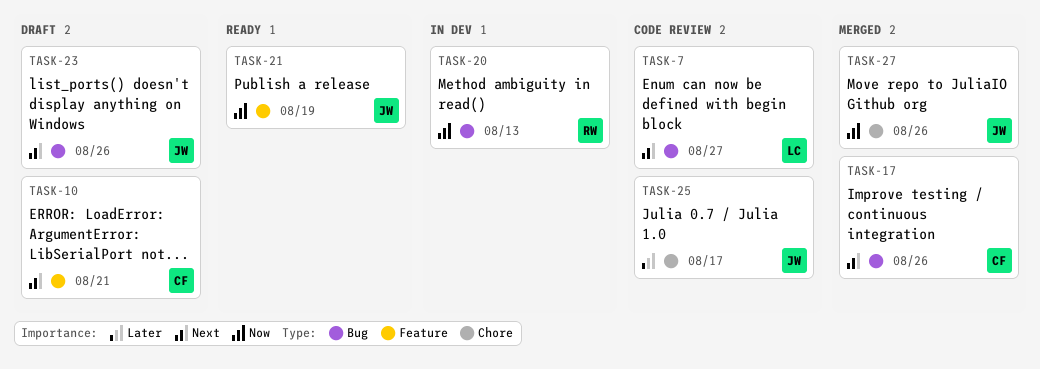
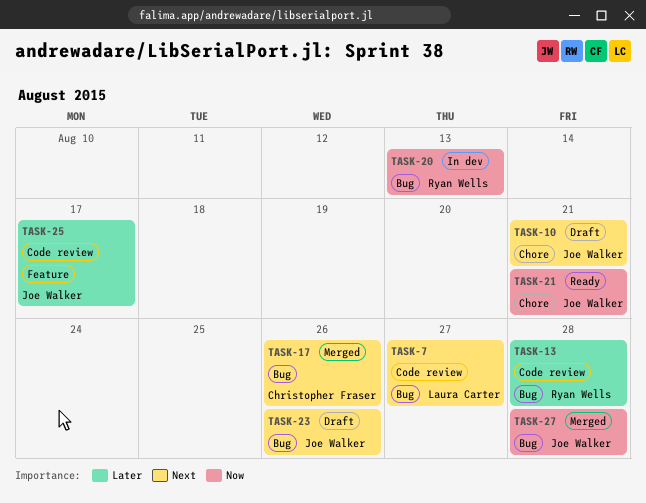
TASK-10, owner: Christopher Fraser -> Joe Walker
TASK-10, label: Feature -> Chore
TASK-13: none -> present
TASK-21, label: Feature -> Chore
TASK-21, due: Aug 19 -> Aug 21
TASK-25, label: Chore -> Feature
TASK-27, label: Chore -> Bug
TASK-27, due: Aug 26 -> Aug 28

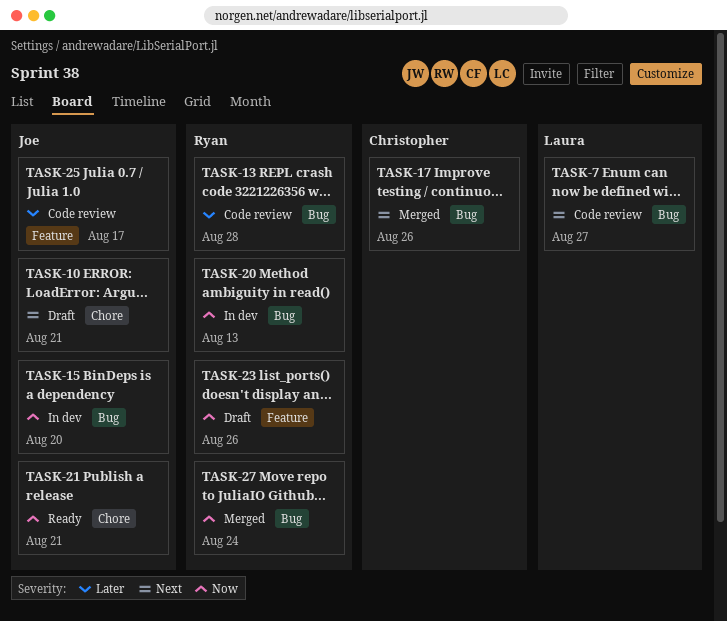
TASK-15: none -> present
TASK-23, owner: Joe Walker -> Ryan Wells
TASK-23, priority: Next -> Now
TASK-23, label: Bug -> Feature
TASK-27, owner: Joe Walker -> Ryan Wells
TASK-27, due: Aug 28 -> Aug 24

